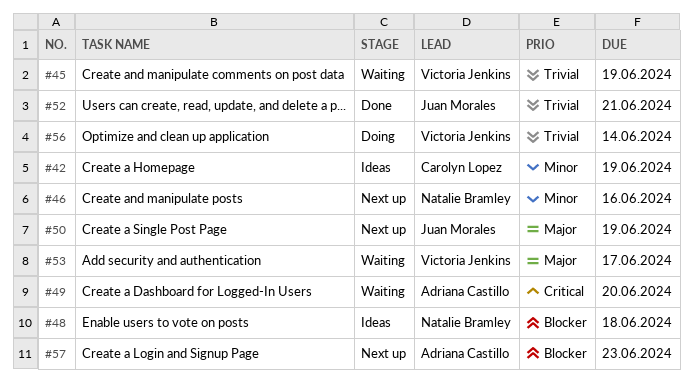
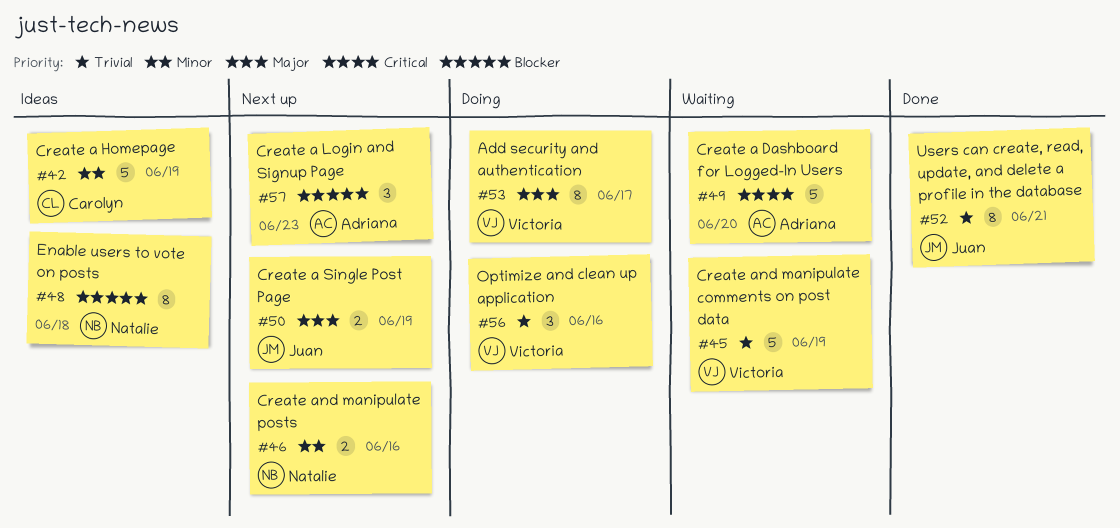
#53, status: Waiting -> Doing
#56, due: Jun 14 -> Jun 16

